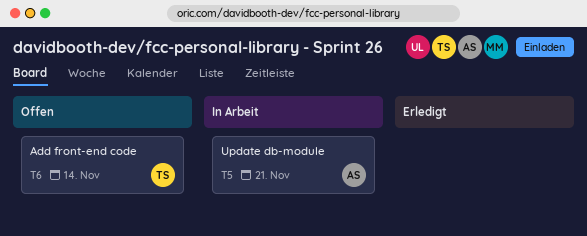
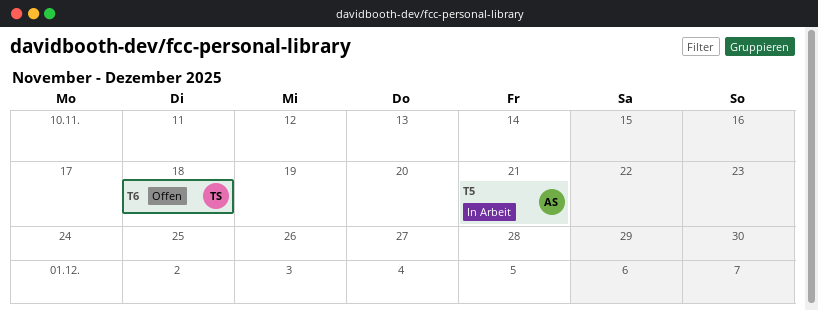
T6, due: Nov 14 -> Nov 18

